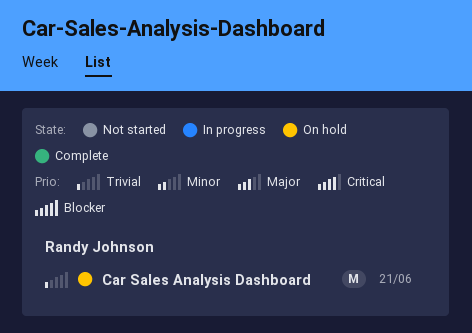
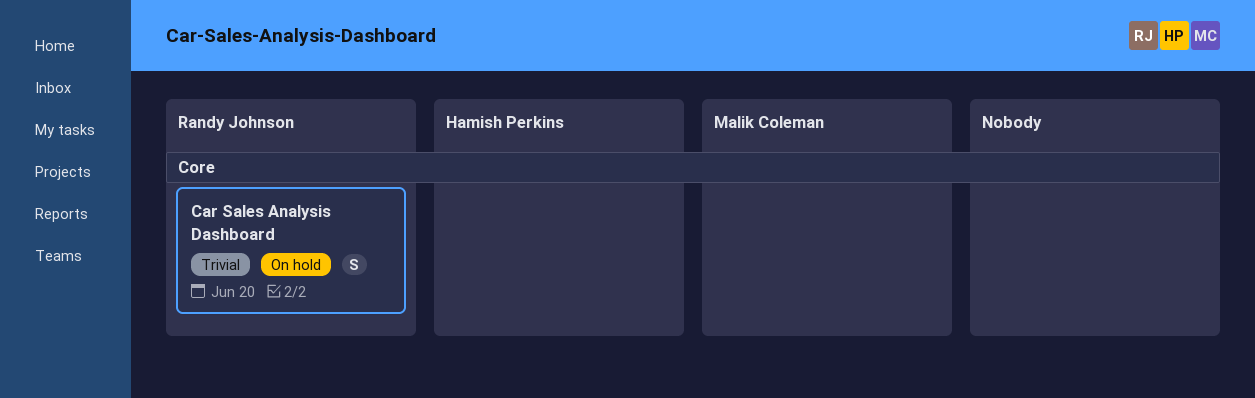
Car Sales Analysis Dashboard, estimate: M -> S
Car Sales Analysis Dashboard, due: Jun 21 -> Jun 20

